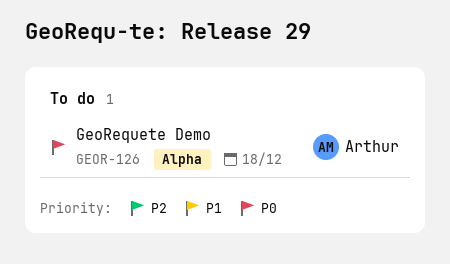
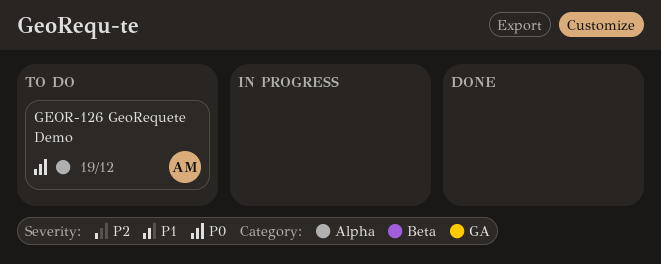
GEOR-126, due: Dec 18 -> Dec 19

